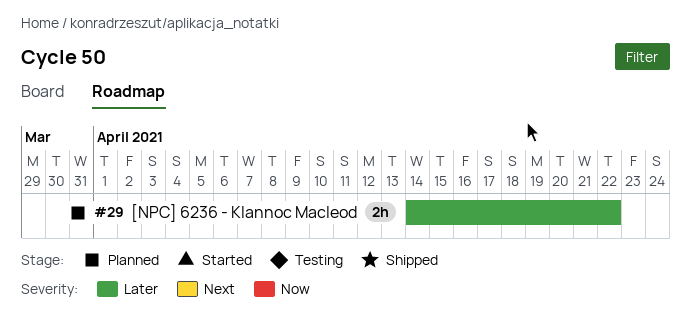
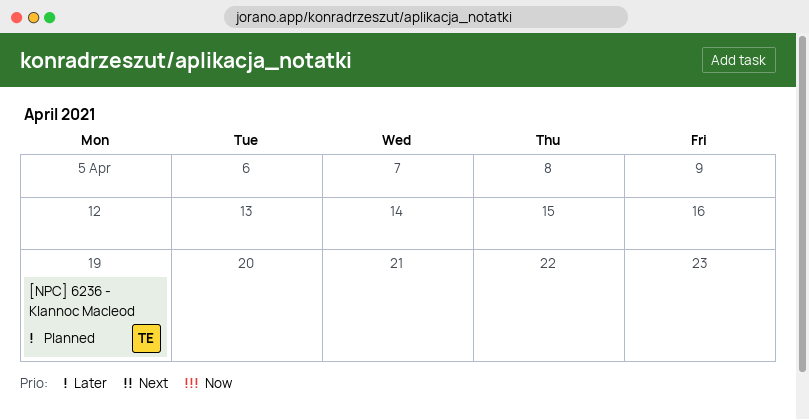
[NPC] 6236 - Klannoc Macleod, due: Apr 22 -> Apr 19

